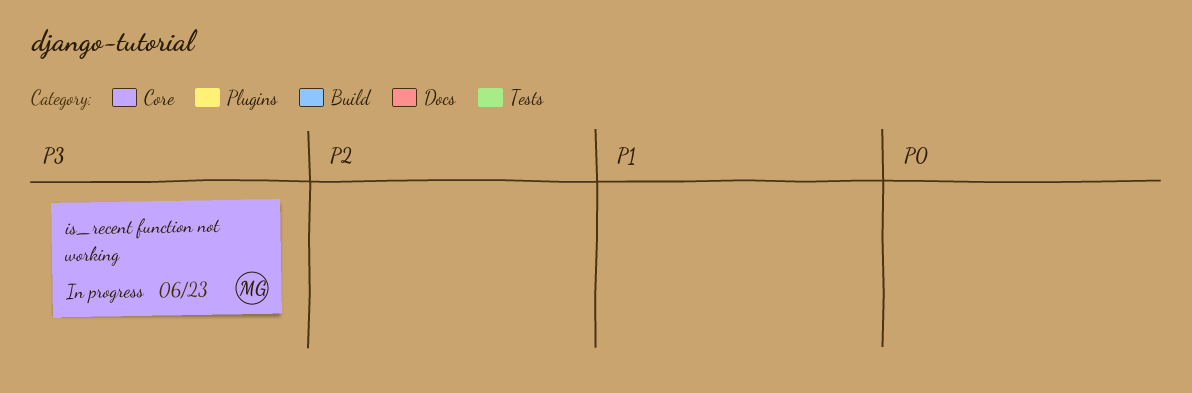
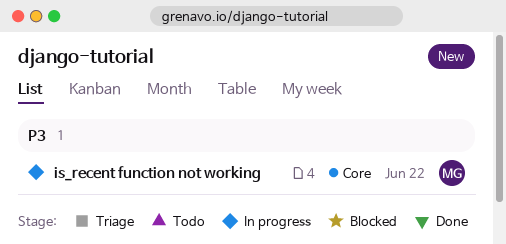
is_recent function not working, due: Jun 23 -> Jun 22

